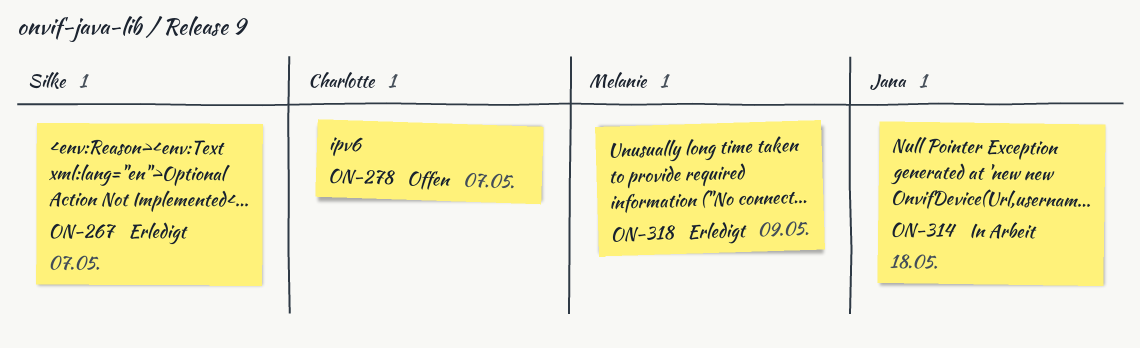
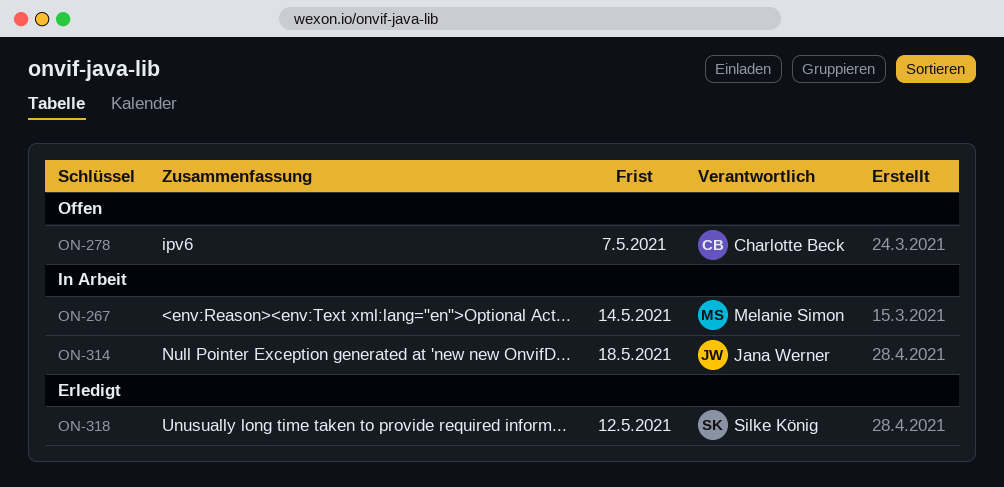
ON-267, status: Erledigt -> In Arbeit
ON-267, owner: Silke König -> Melanie Simon
ON-267, due: May 7 -> May 14
ON-318, owner: Melanie Simon -> Silke König
ON-318, due: May 9 -> May 12

